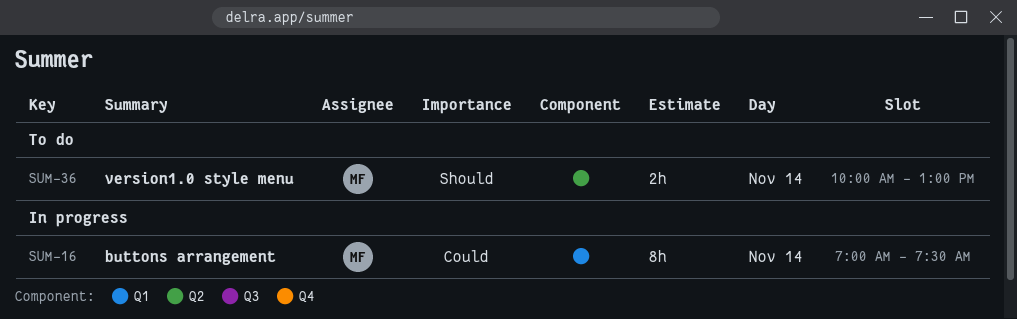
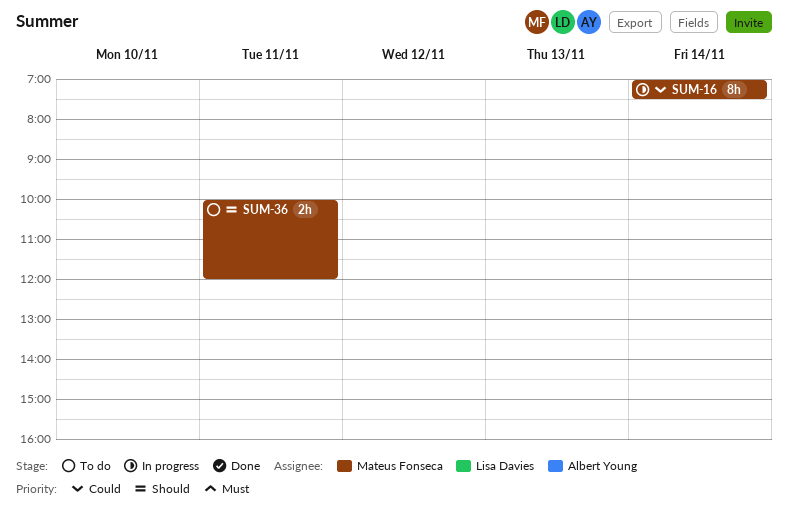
SUM-36, day: Nov 14 -> Nov 11
SUM-36, ends: 13:00 -> 12:00

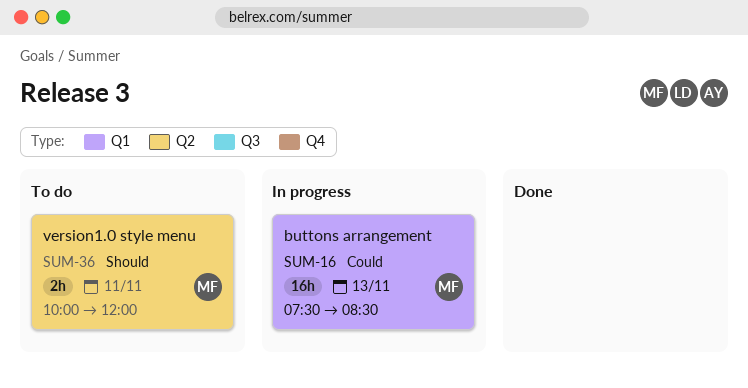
SUM-16, estimate: 8h -> 16h
SUM-16, day: Nov 14 -> Nov 13
SUM-16, begins: 07:00 -> 07:30
SUM-16, ends: 07:30 -> 08:30

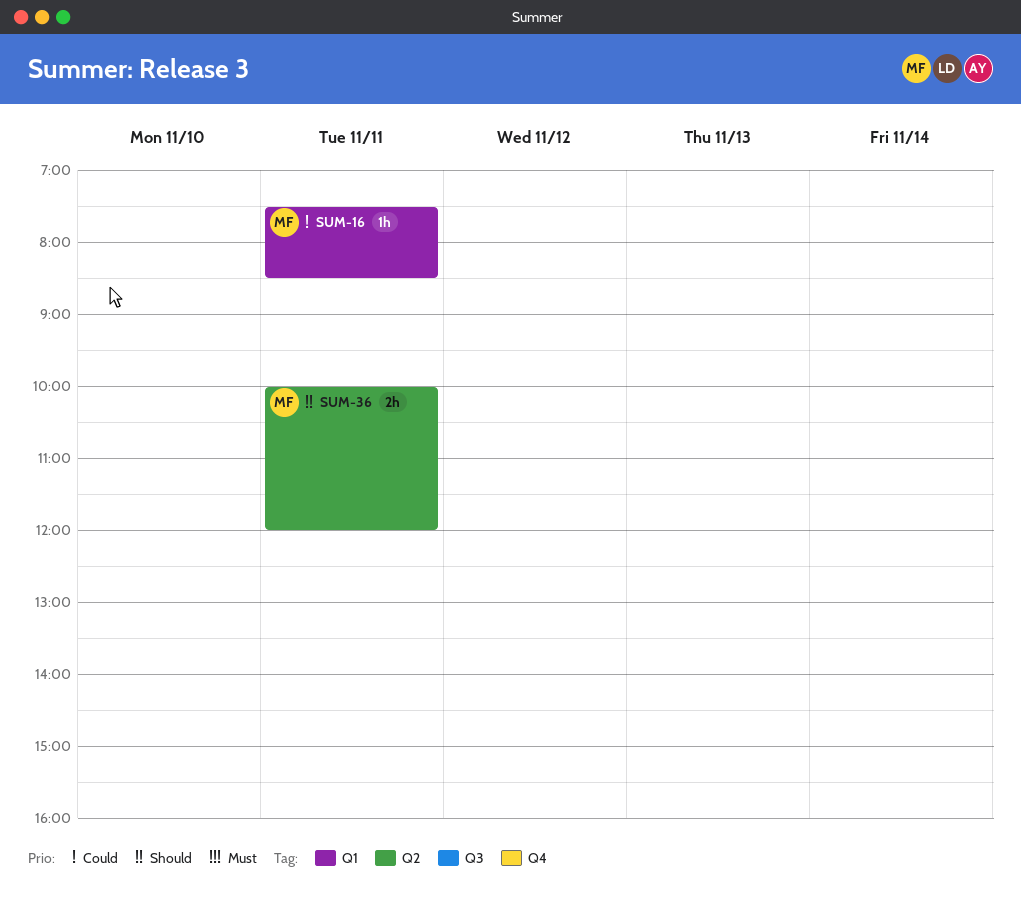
SUM-16, estimate: 16h -> 1h
SUM-16, day: Nov 13 -> Nov 11

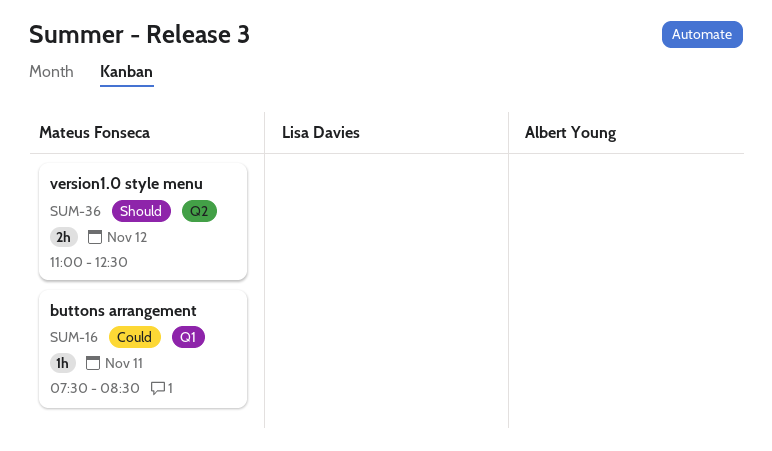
SUM-36, day: Nov 11 -> Nov 12
SUM-36, begins: 10:00 -> 11:00
SUM-36, ends: 12:00 -> 12:30

